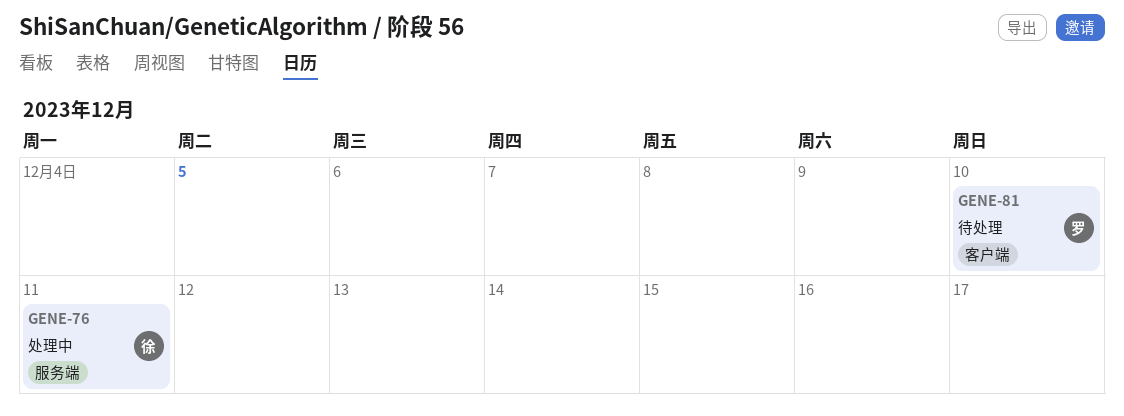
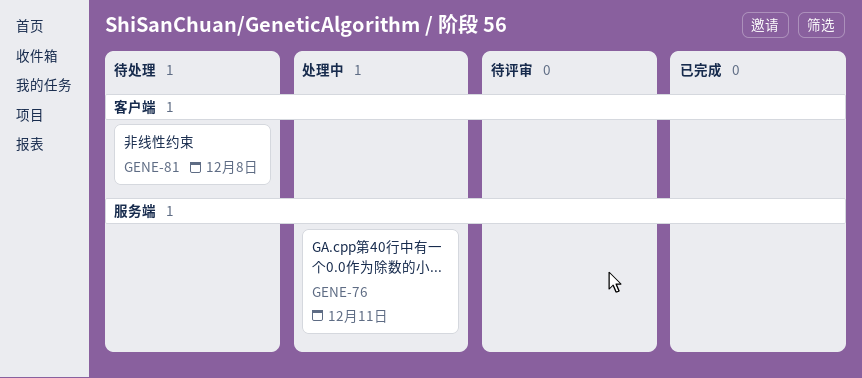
GENE-81, due: Dec 10 -> Dec 8

